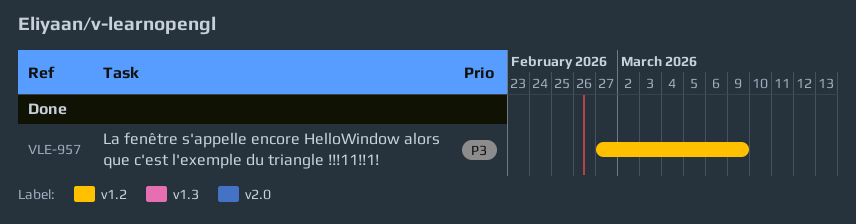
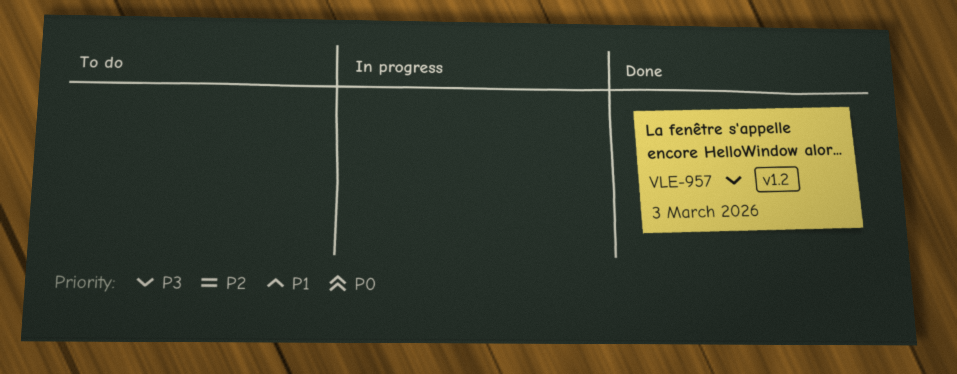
VLE-957, due: Mar 9 -> Mar 3

